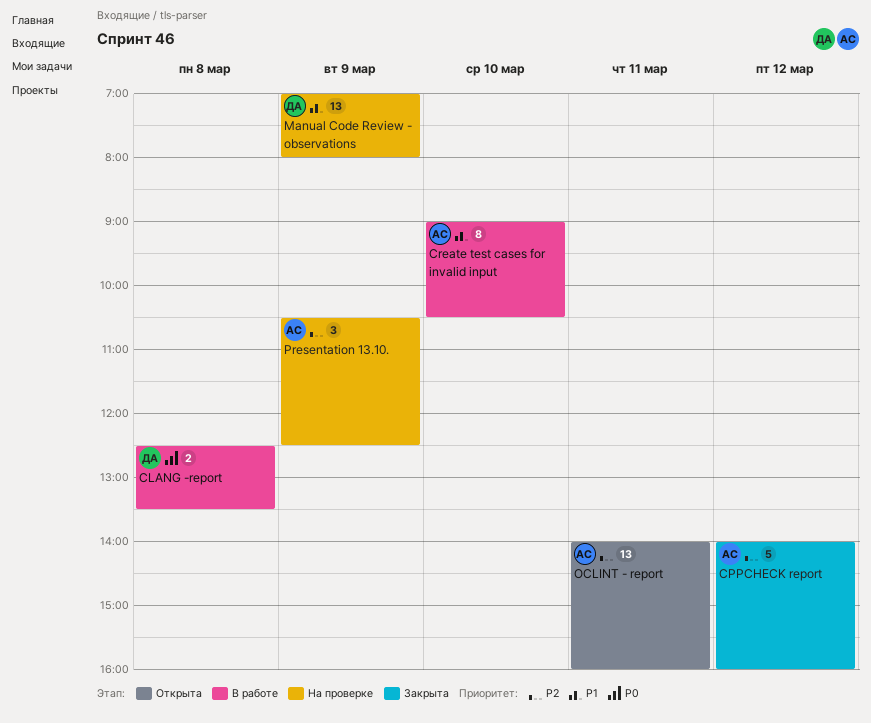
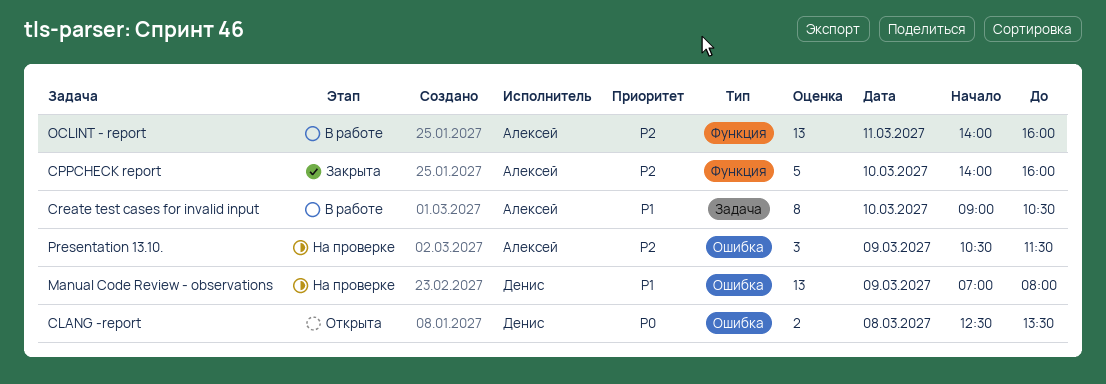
CLANG -report, status: В работе -> Открыта
CPPCHECK report, day: Mar 12 -> Mar 10
OCLINT - report, status: Открыта -> В работе
Presentation 13.10., ends: 12:30 -> 11:30

